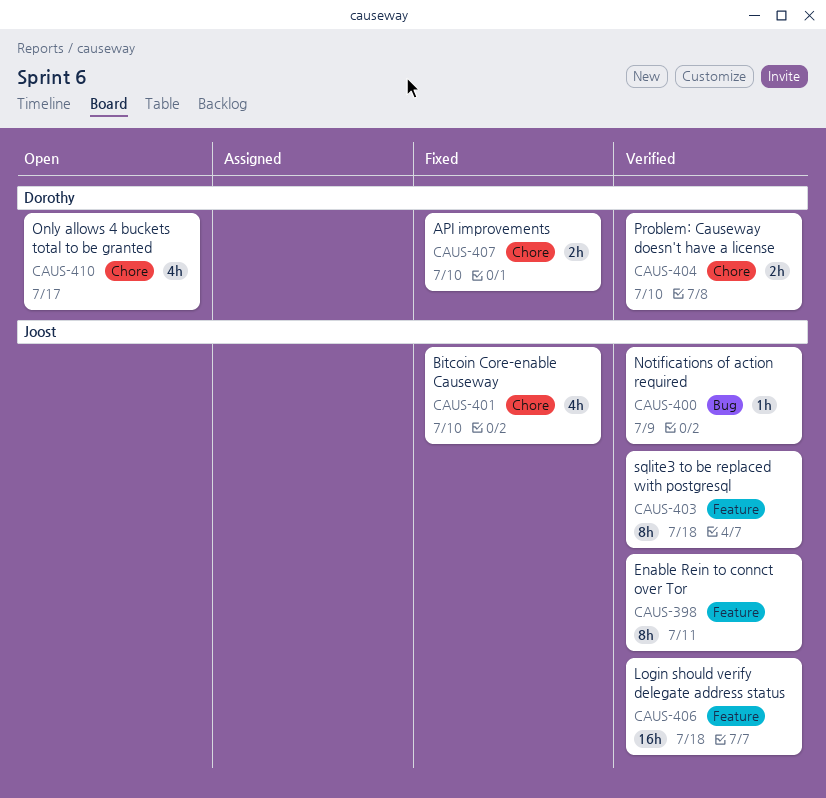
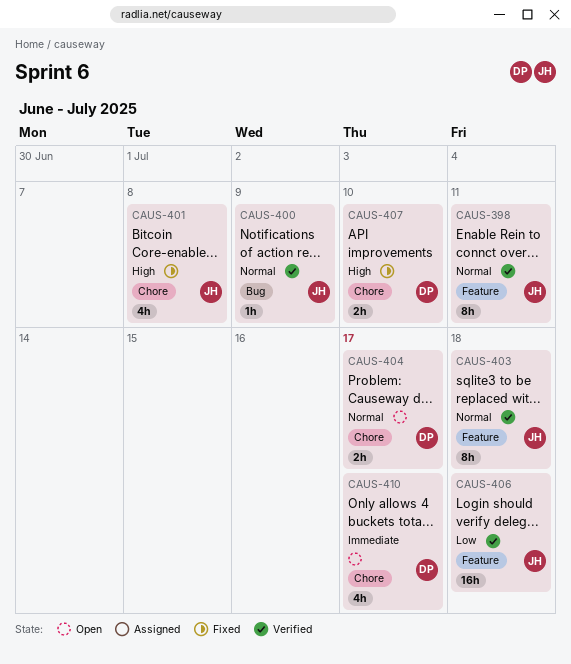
CAUS-401, due: Jul 10 -> Jul 8
CAUS-404, status: Verified -> Open
CAUS-404, due: Jul 10 -> Jul 17

